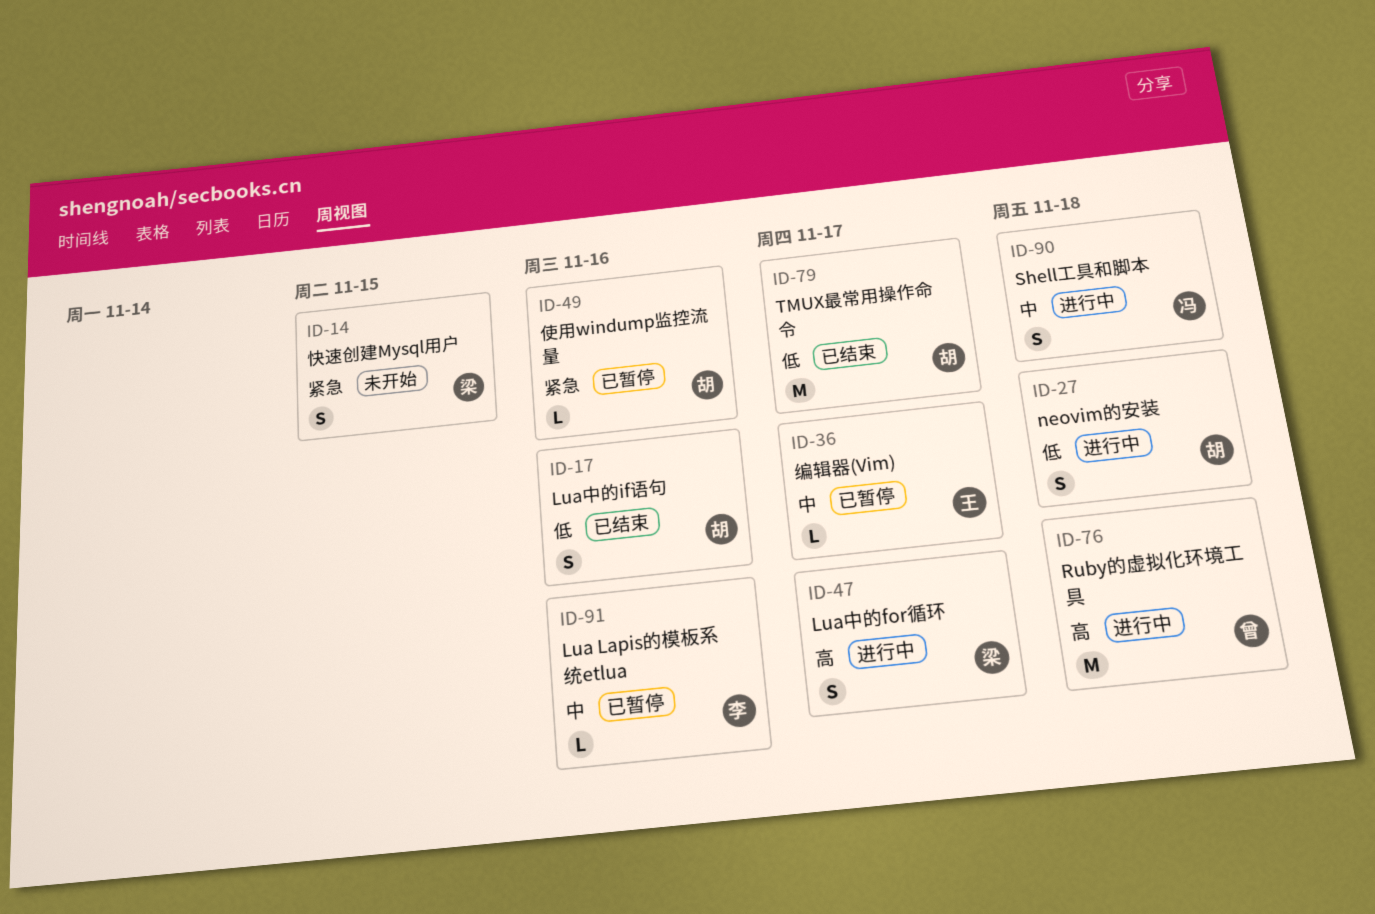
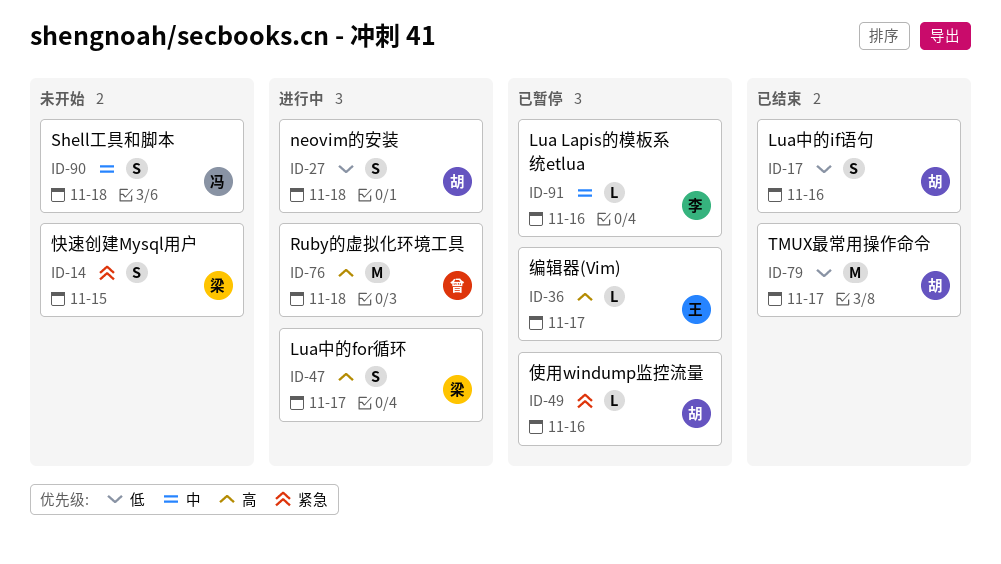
ID-36, priority: 中 -> 高
ID-90, status: 进行中 -> 未开始

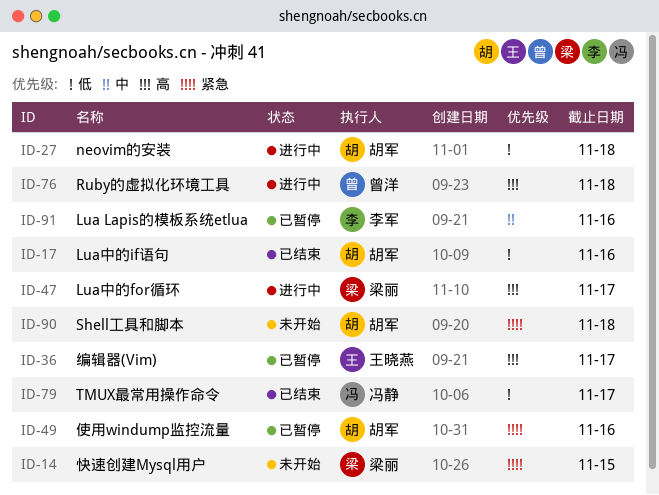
ID-79, owner: 胡军 -> 冯静
ID-90, owner: 冯静 -> 胡军
ID-90, priority: 中 -> 紧急

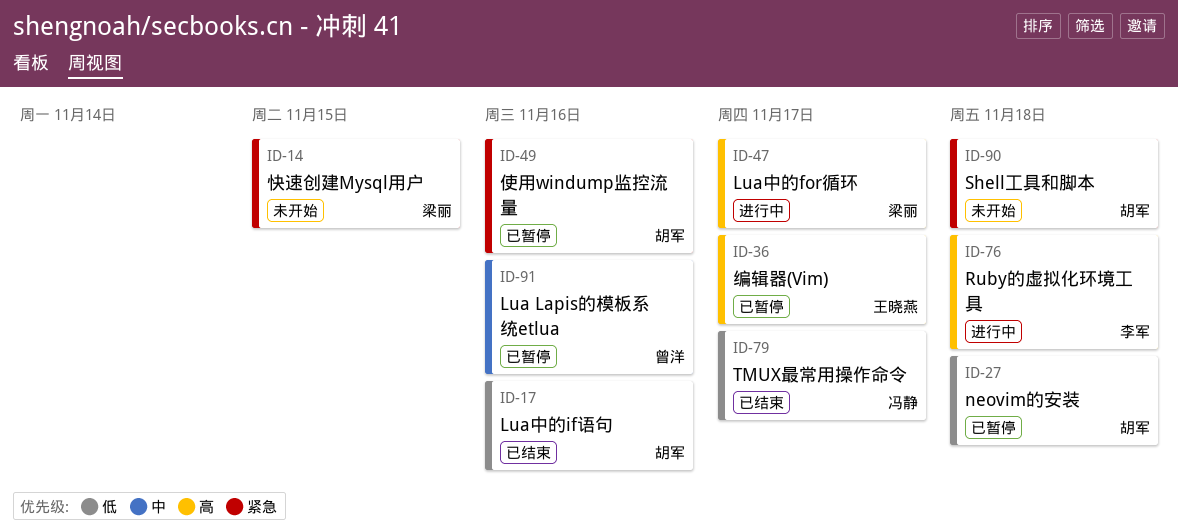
ID-27, status: 进行中 -> 已暂停
ID-76, owner: 曾洋 -> 李军
ID-91, owner: 李军 -> 曾洋

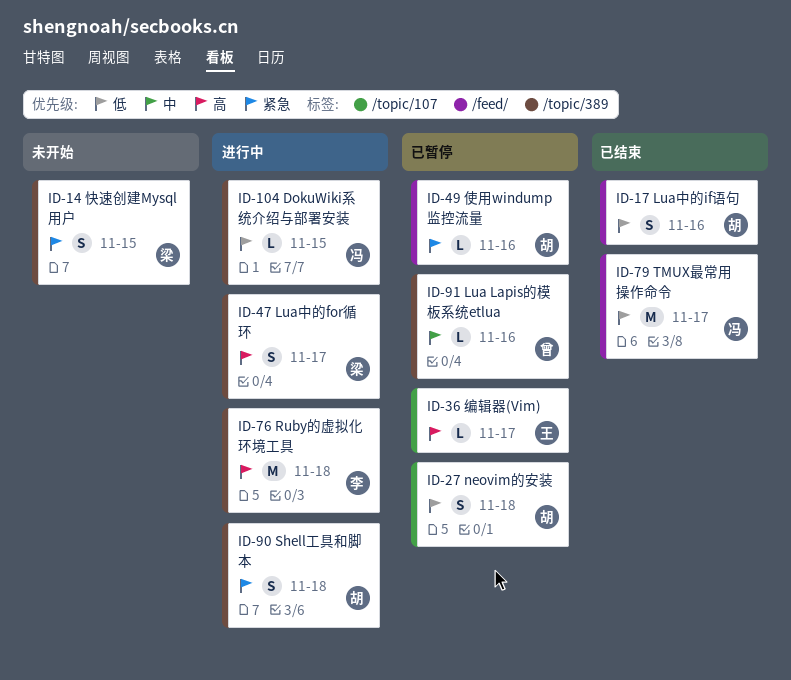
ID-90, status: 未开始 -> 进行中
ID-104: none -> present

